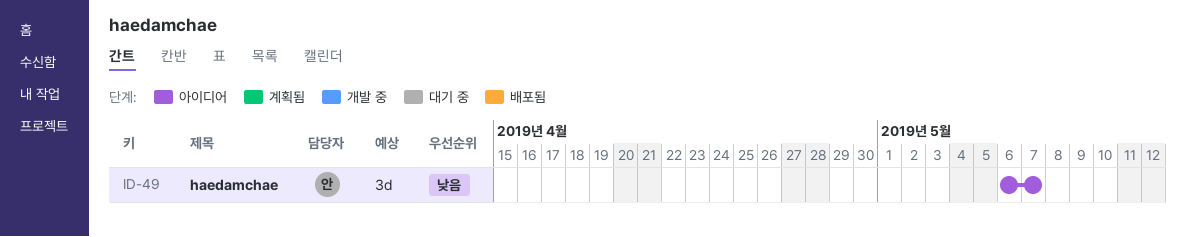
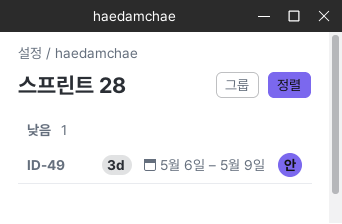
ID-49, due: May 7 -> May 9

